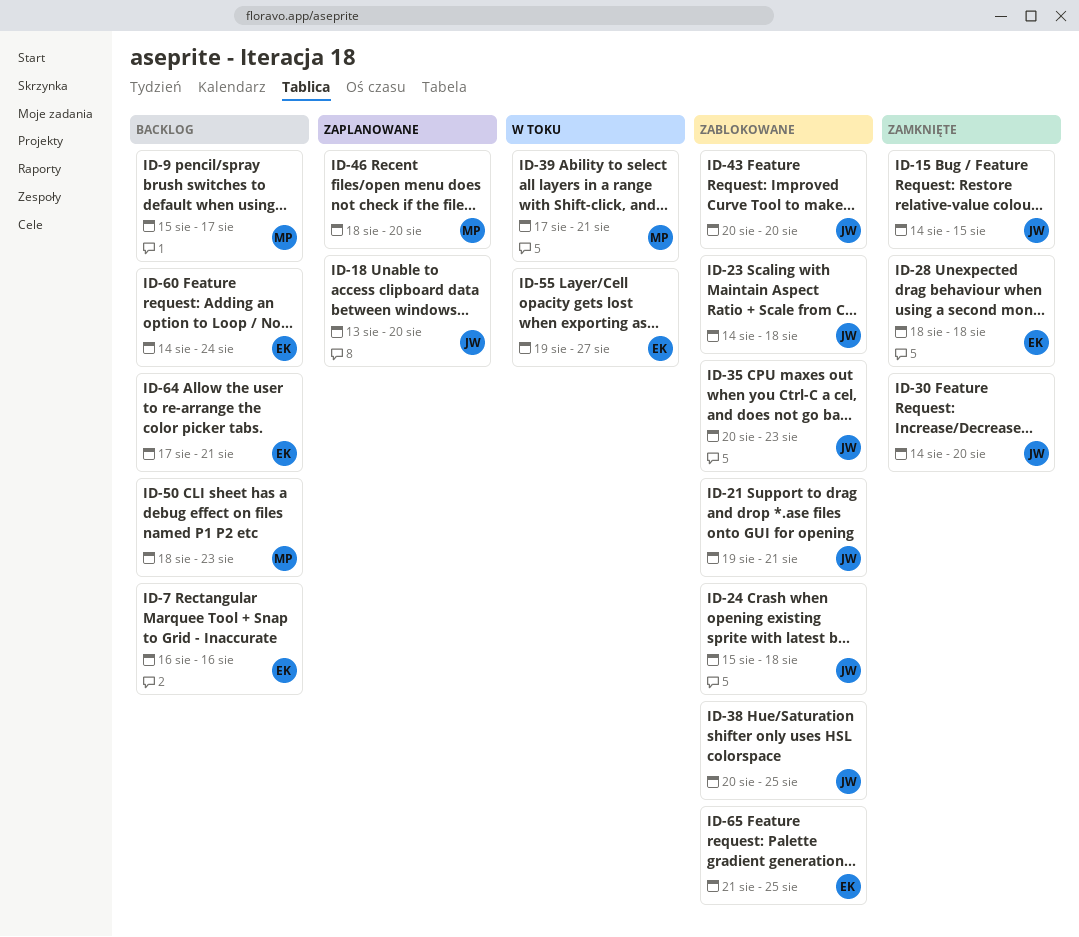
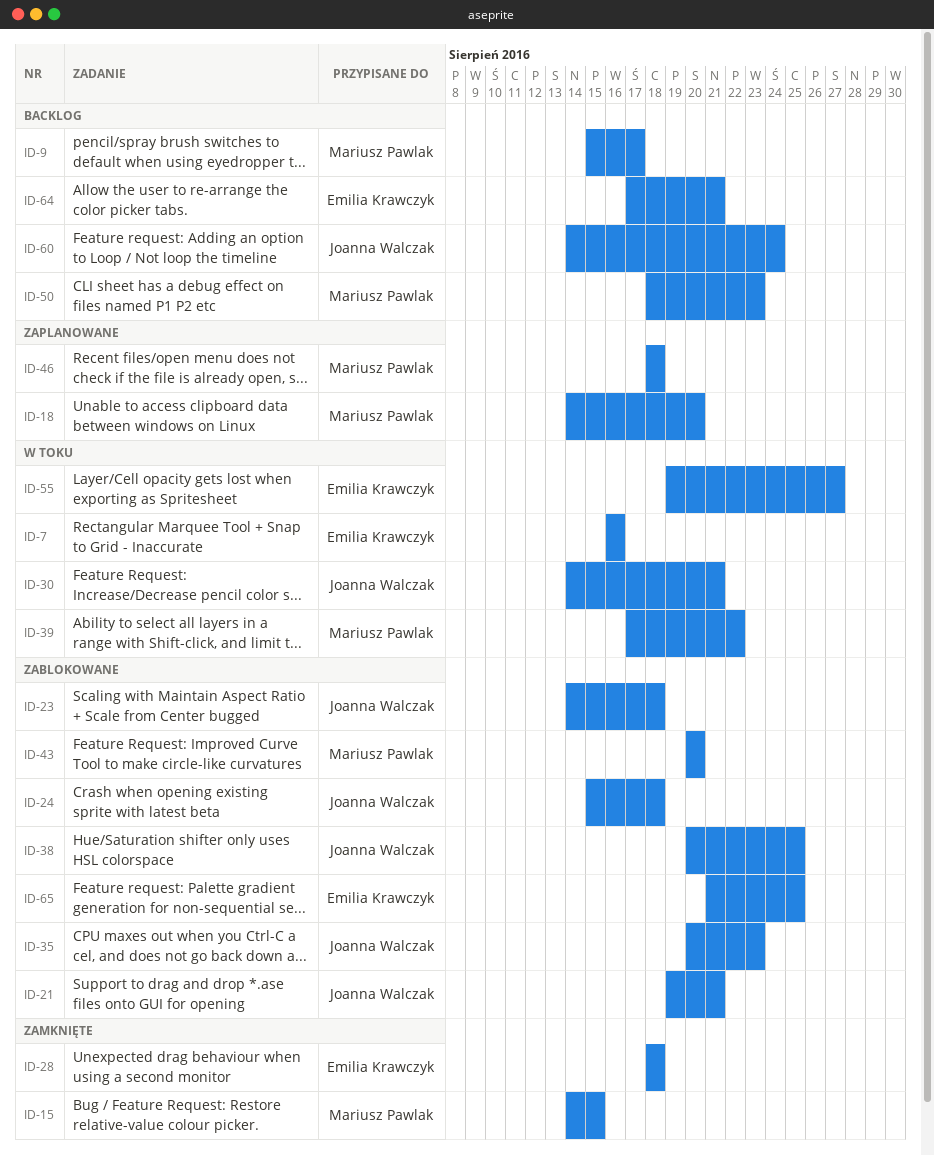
ID-7, status: Backlog -> W toku
ID-15, owner: Joanna Walczak -> Mariusz Pawlak
ID-18, owner: Joanna Walczak -> Mariusz Pawlak
ID-18, start: Aug 13 -> Aug 14
ID-30, status: Zamknięte -> W toku
ID-30, due: Aug 20 -> Aug 21
ID-39, due: Aug 21 -> Aug 22
ID-43, owner: Joanna Walczak -> Mariusz Pawlak
ID-46, due: Aug 20 -> Aug 18
ID-60, owner: Emilia Krawczyk -> Joanna Walczak

